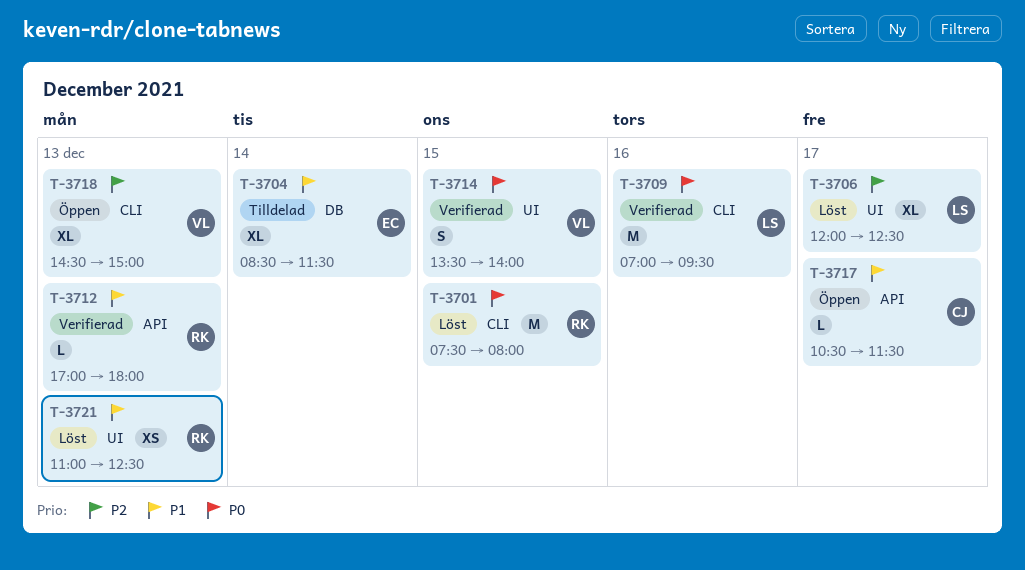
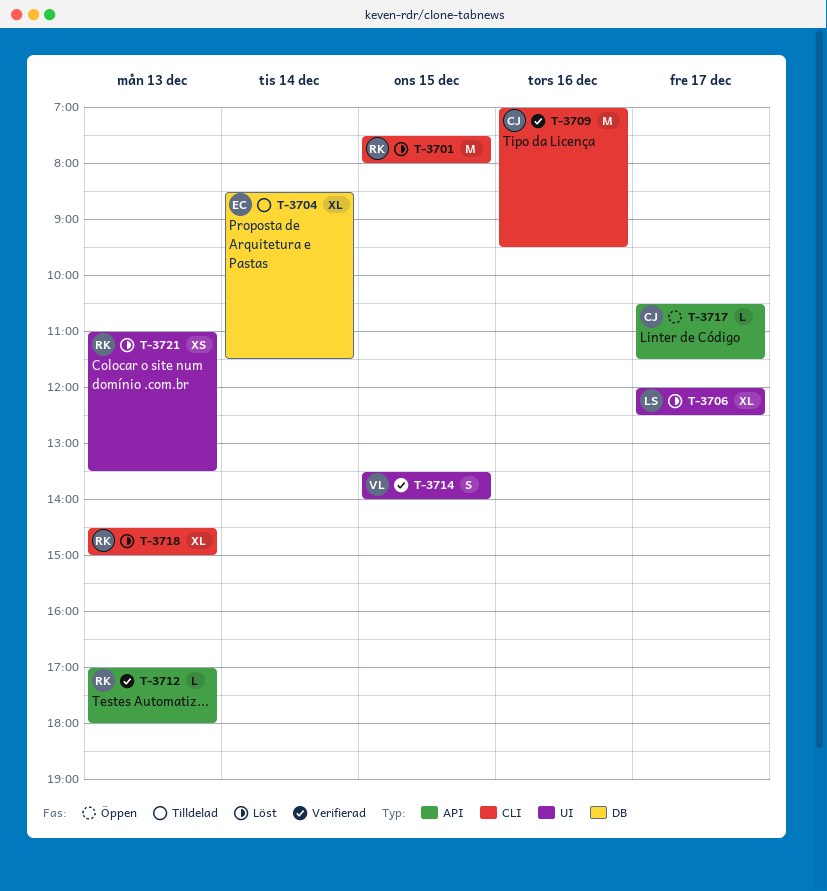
T-3709, owner: LS -> CJ
T-3718, status: Öppen -> Löst
T-3718, owner: VL -> RK
T-3721, ends: 12:30 -> 13:30

